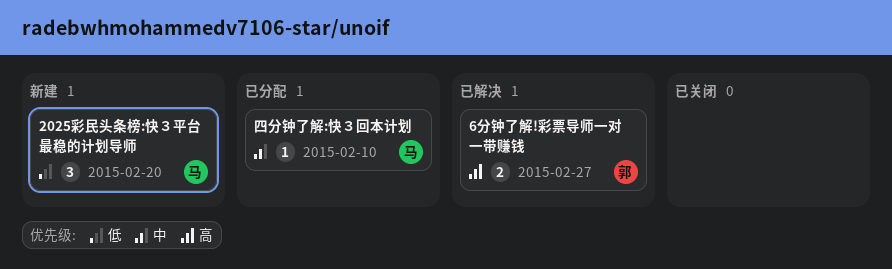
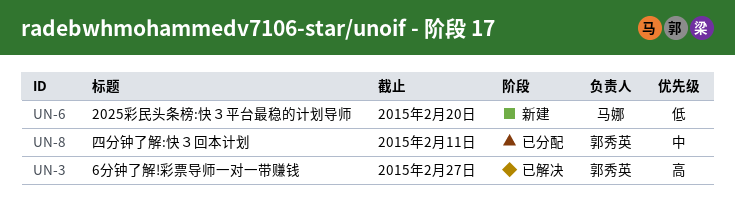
四分钟了解:快３回本计划, owner: 马娜 -> 郭秀英
四分钟了解:快３回本计划, due: Feb 10 -> Feb 11

